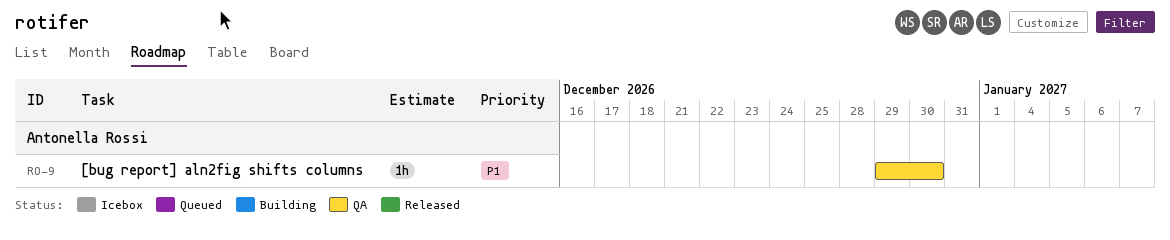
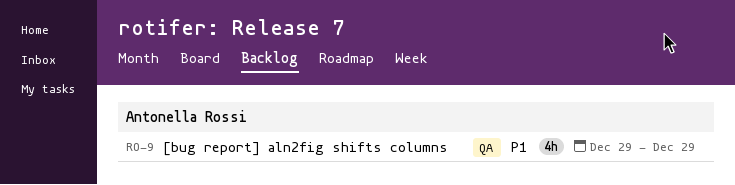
RO-9, estimate: 1h -> 4h
RO-9, due: Dec 30 -> Dec 29

